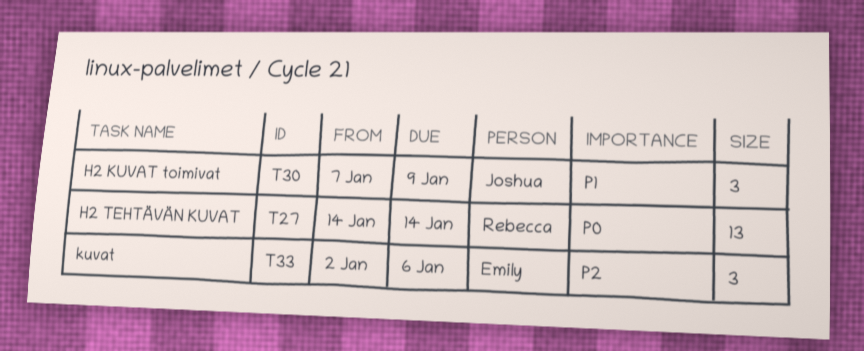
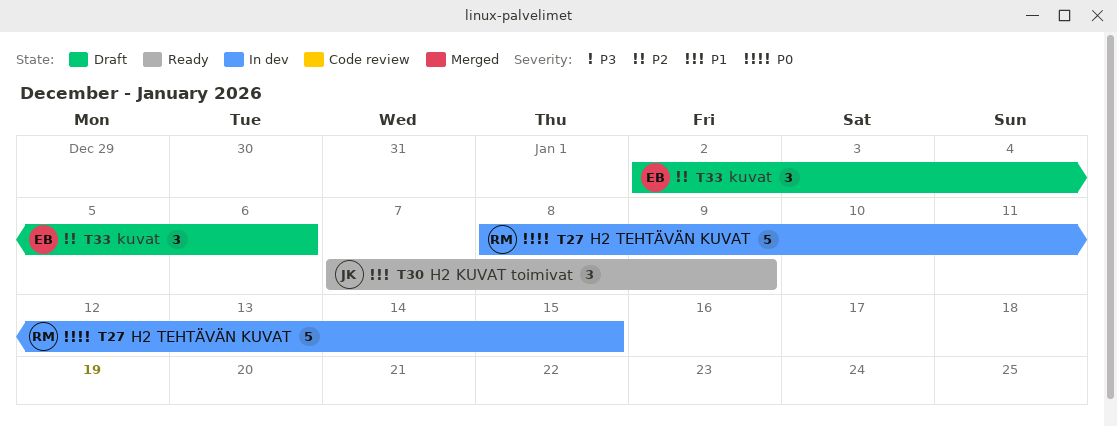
T27, estimate: 13 -> 5
T27, start: Jan 14 -> Jan 8
T27, due: Jan 14 -> Jan 15

